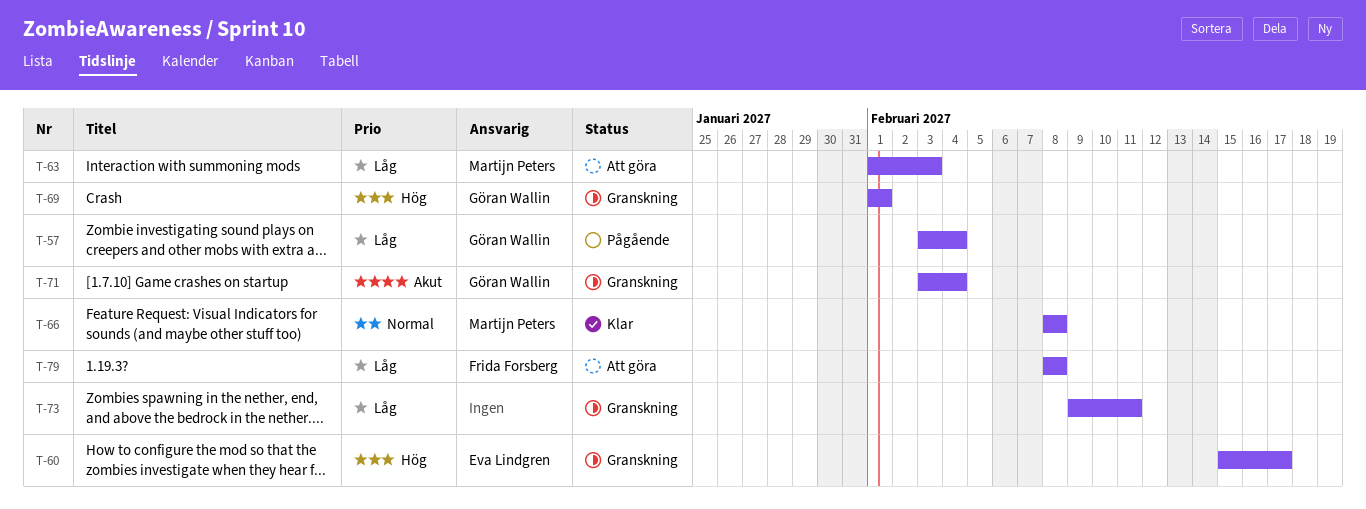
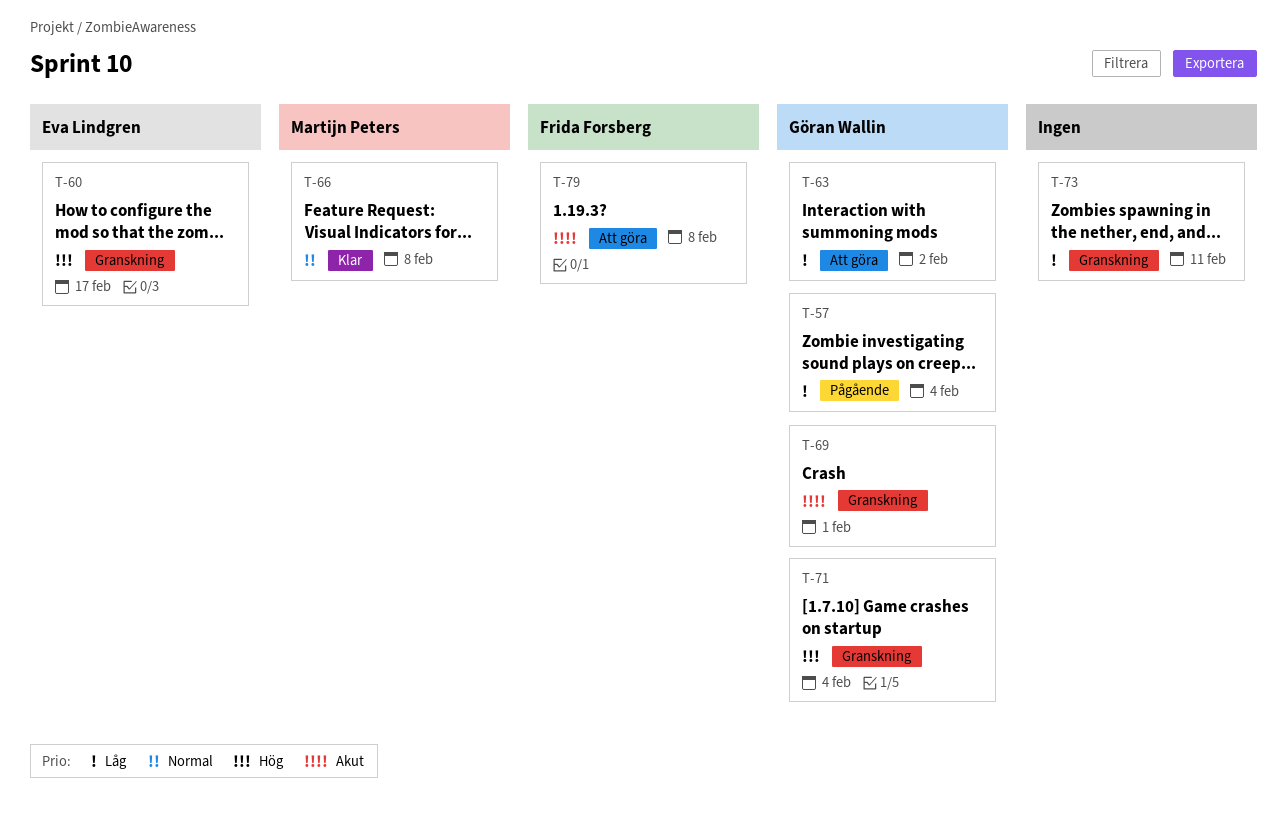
T-63, owner: Martijn Peters -> Göran Wallin
T-63, due: Feb 3 -> Feb 2
T-69, priority: Hög -> Akut
T-71, priority: Akut -> Hög
T-79, priority: Låg -> Akut

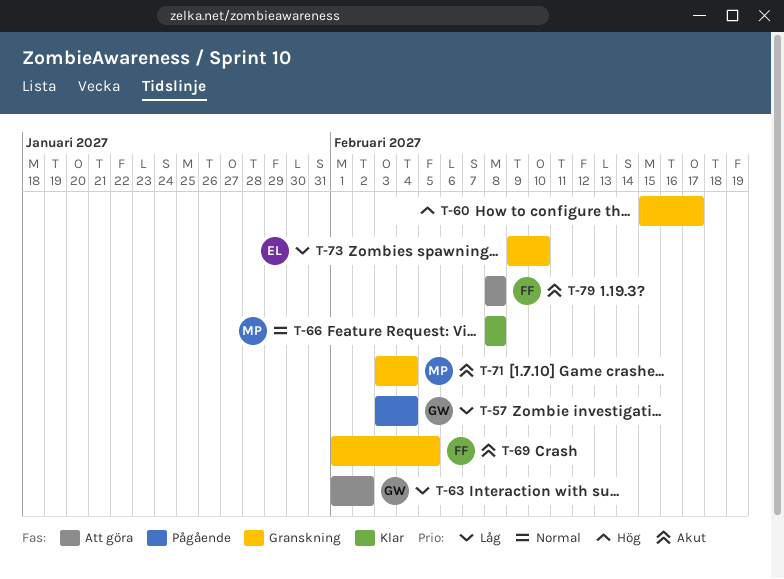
T-60, owner: Eva Lindgren -> none
T-69, owner: Göran Wallin -> Frida Forsberg
T-69, due: Feb 1 -> Feb 5
T-71, owner: Göran Wallin -> Martijn Peters
T-71, priority: Hög -> Akut
T-73, owner: none -> Eva Lindgren
T-73, due: Feb 11 -> Feb 10

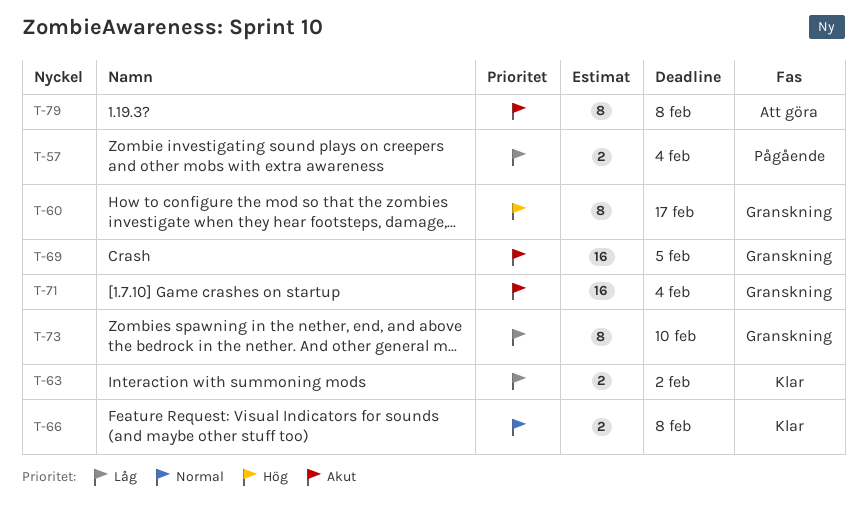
T-63, status: Att göra -> Klar

